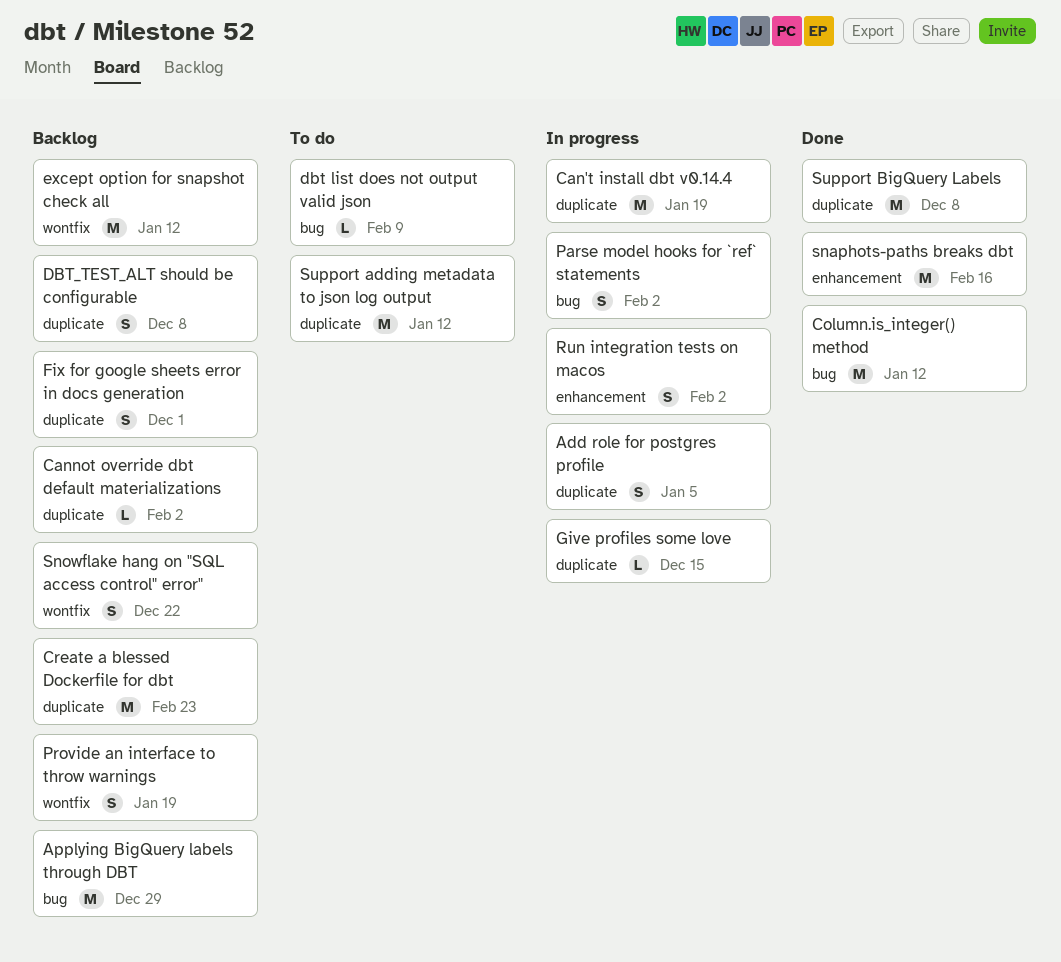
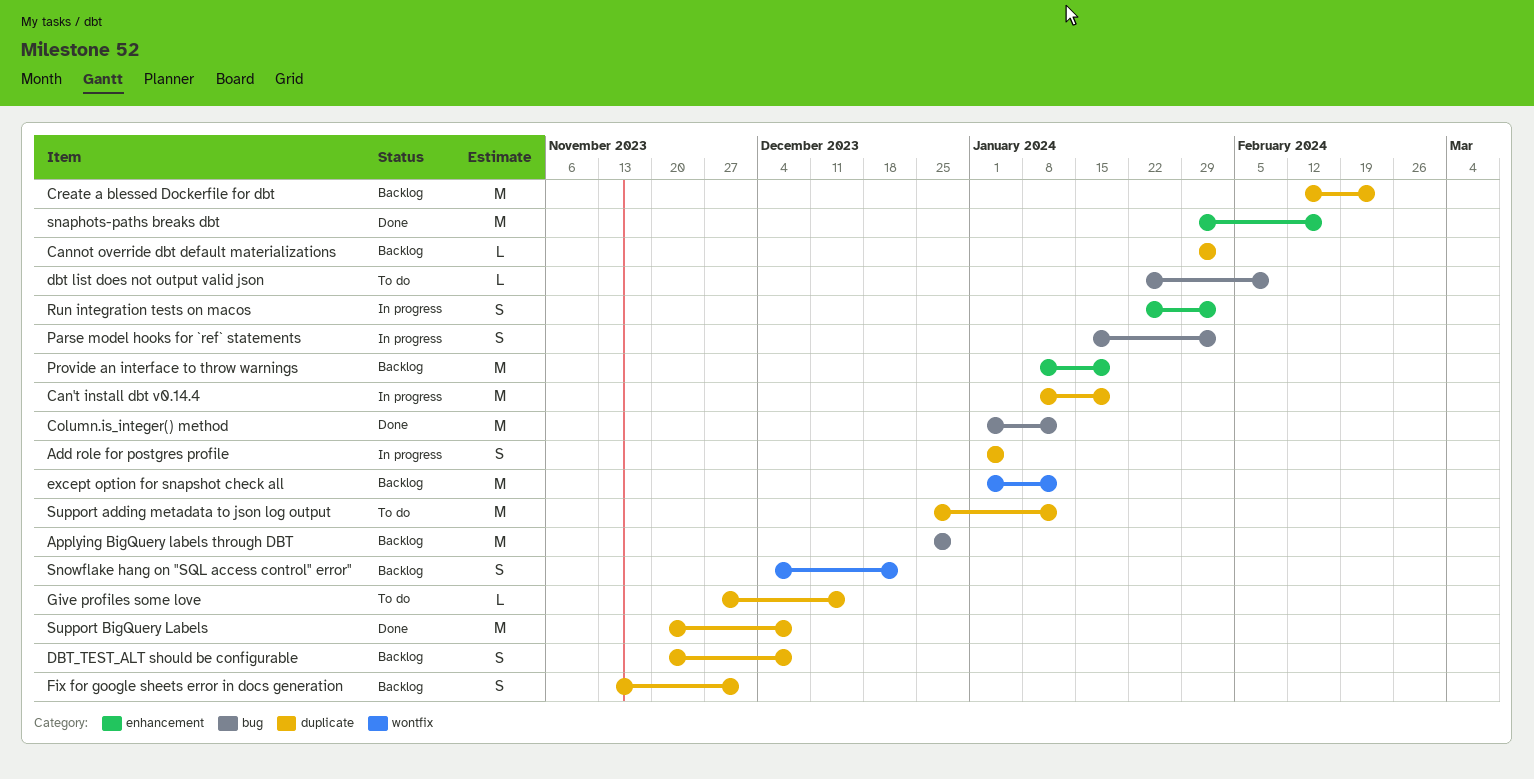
Give profiles some love, status: In progress -> To do
Provide an interface to throw warnings, label: wontfix -> enhancement
Provide an interface to throw warnings, estimate: S -> M

